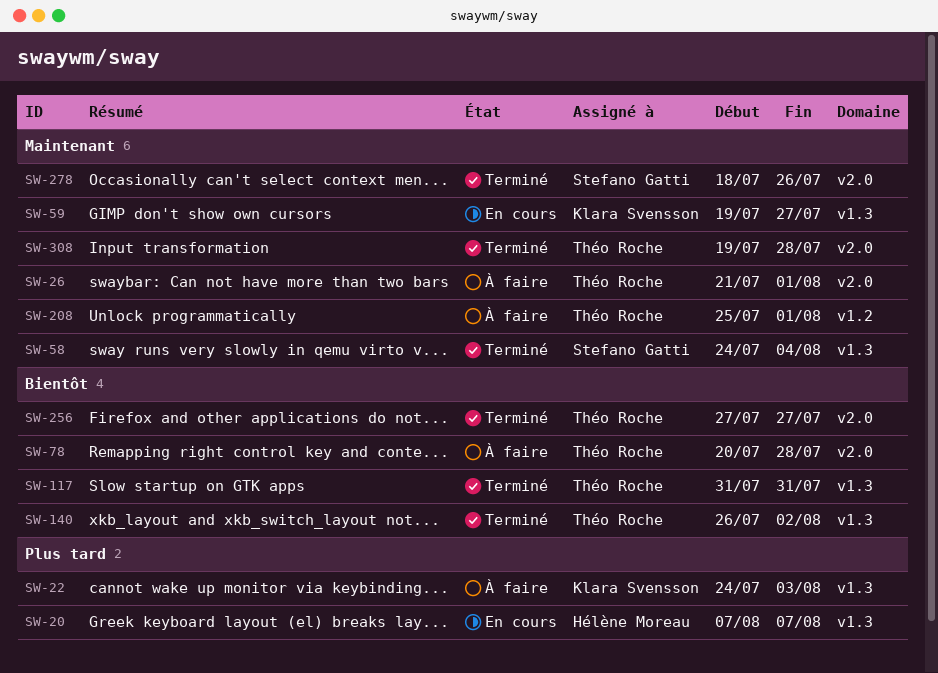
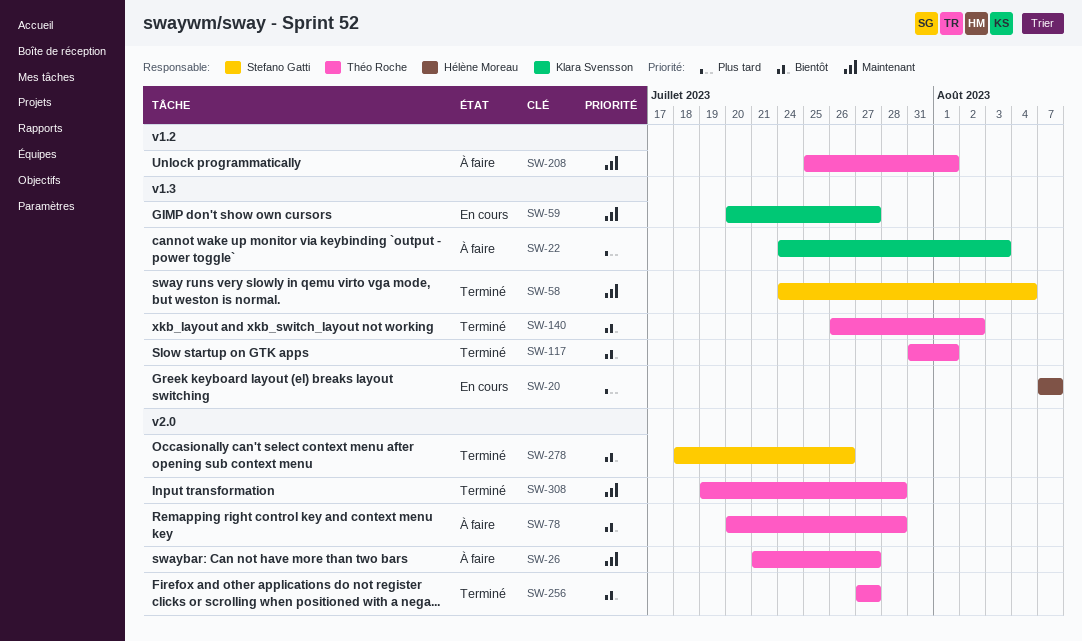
SW-26, due: Aug 1 -> Jul 27
SW-59, start: Jul 19 -> Jul 20
SW-117, due: Jul 31 -> Aug 1
SW-278, priority: Maintenant -> Bientôt

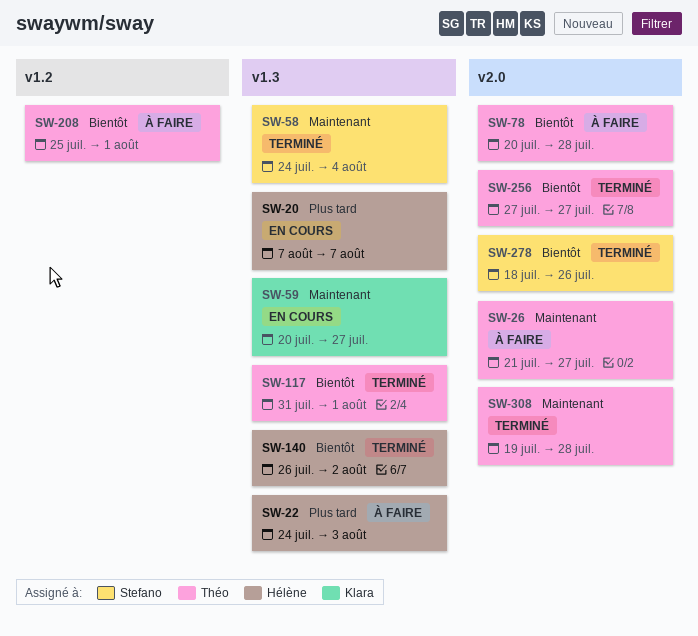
SW-22, owner: Klara Svensson -> Hélène Moreau
SW-140, owner: Théo Roche -> Hélène Moreau
SW-208, priority: Maintenant -> Bientôt

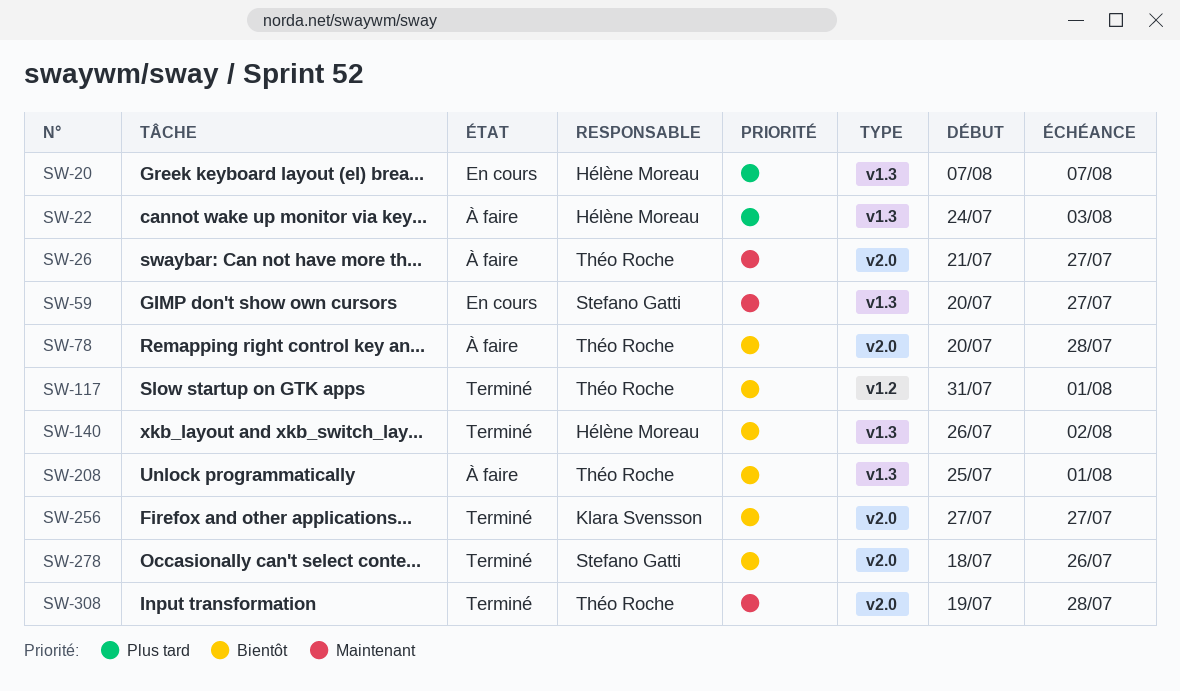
SW-58: present -> none
SW-59, owner: Klara Svensson -> Stefano Gatti
SW-117, label: v1.3 -> v1.2
SW-208, label: v1.2 -> v1.3
SW-256, owner: Théo Roche -> Klara Svensson

